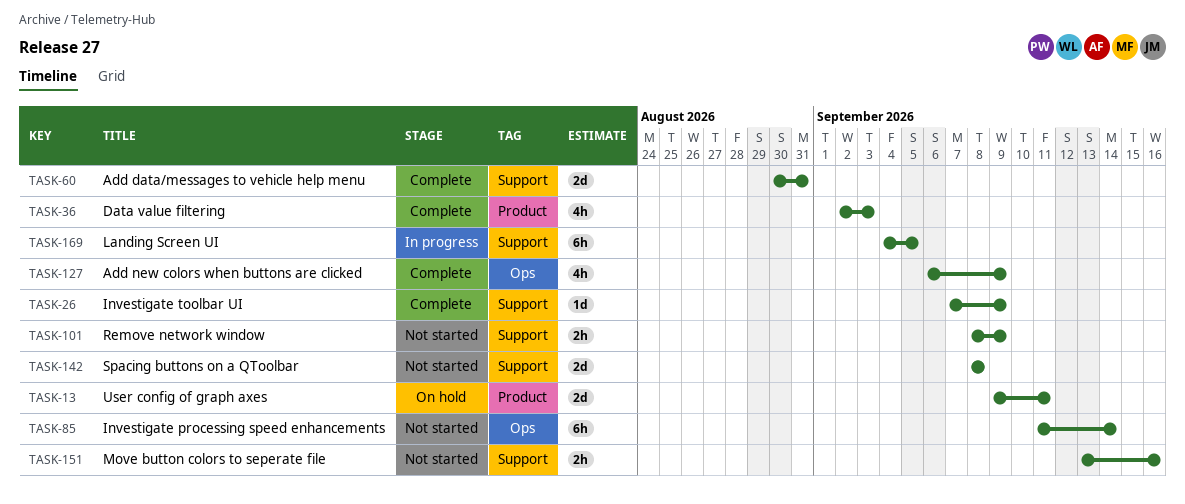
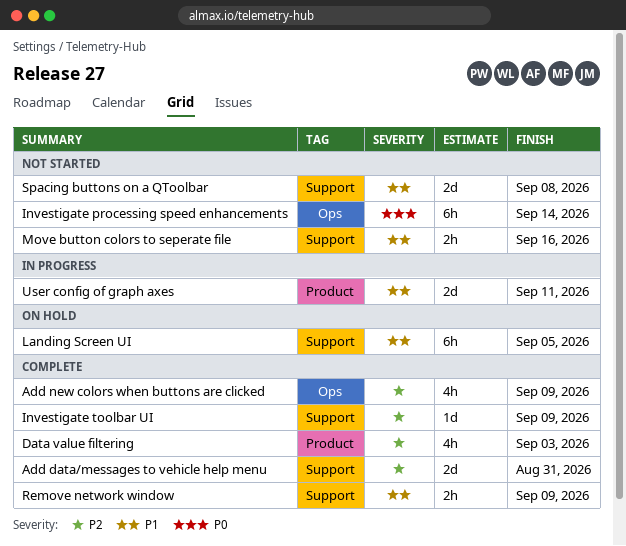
Landing Screen UI, status: In progress -> On hold
Remove network window, status: Not started -> Complete
User config of graph axes, status: On hold -> In progress

